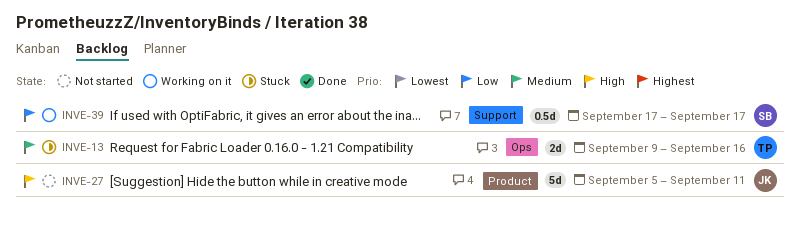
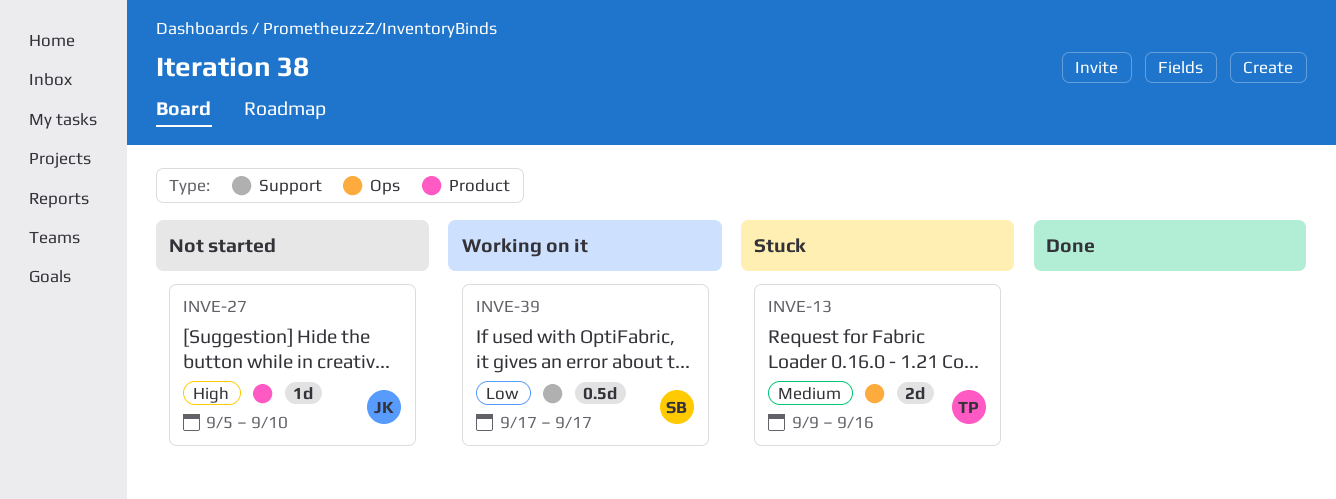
INVE-27, estimate: 5d -> 1d
INVE-27, due: Sep 11 -> Sep 10

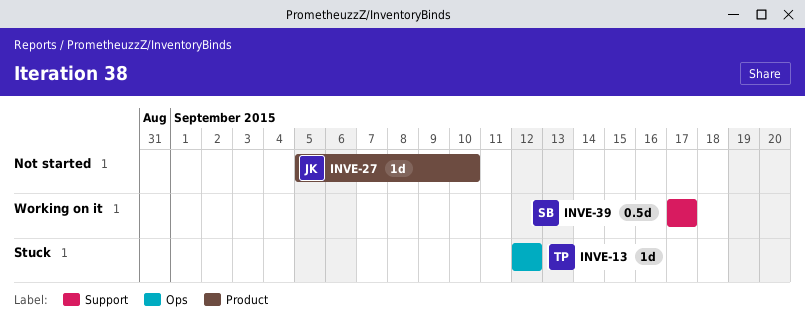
INVE-13, estimate: 2d -> 1d
INVE-13, start: Sep 9 -> Sep 12
INVE-13, due: Sep 16 -> Sep 12

